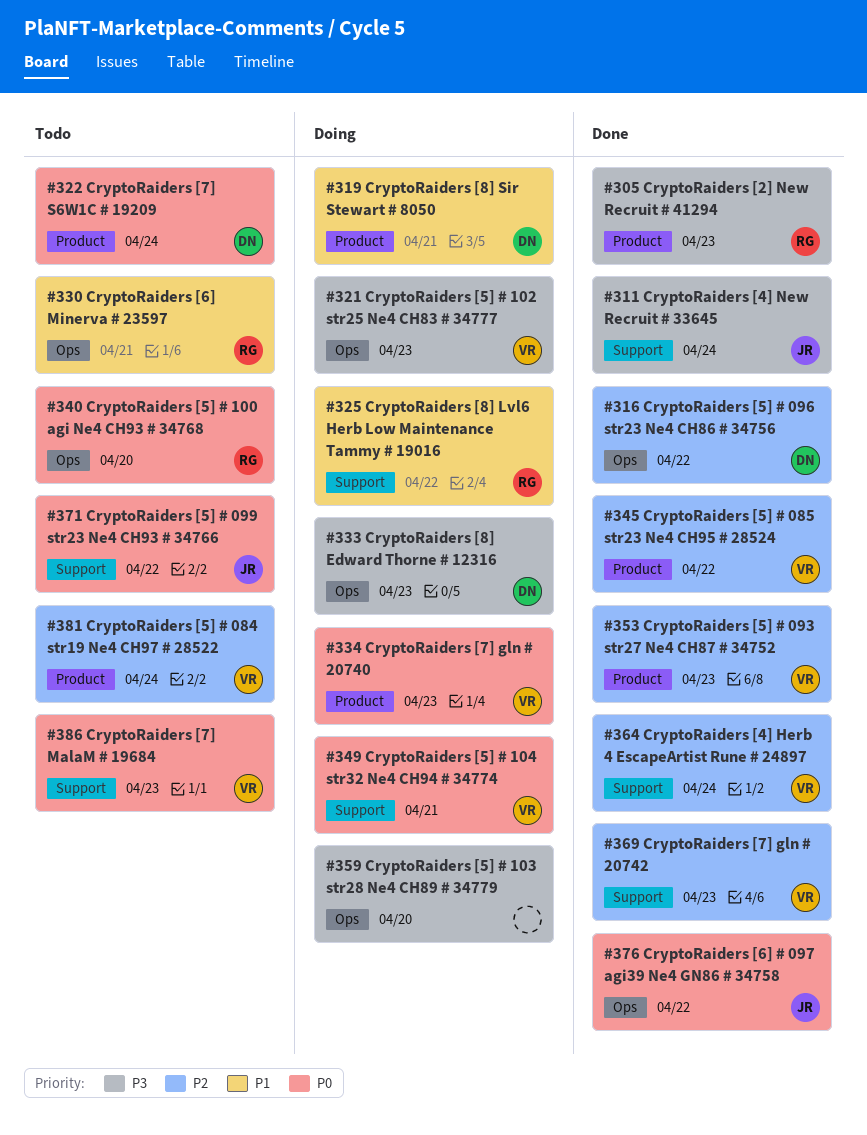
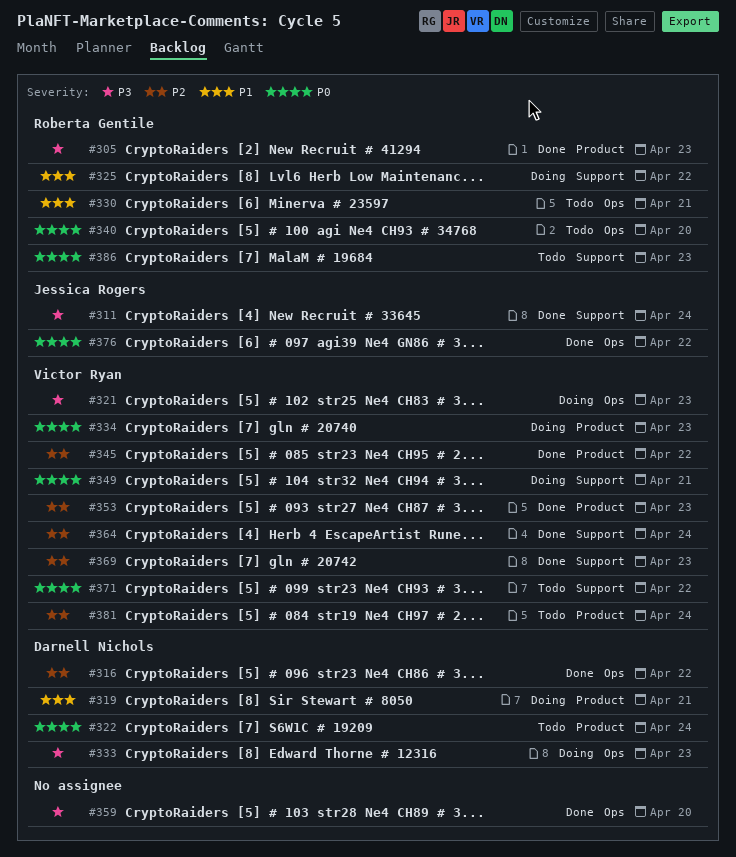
#359, status: Doing -> Done
#371, owner: Jessica Rogers -> Victor Ryan
#386, owner: Victor Ryan -> Roberta Gentile

